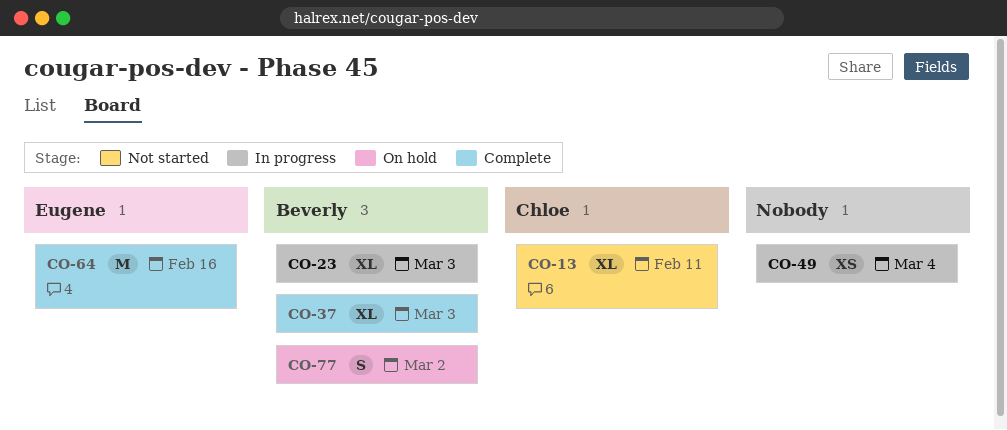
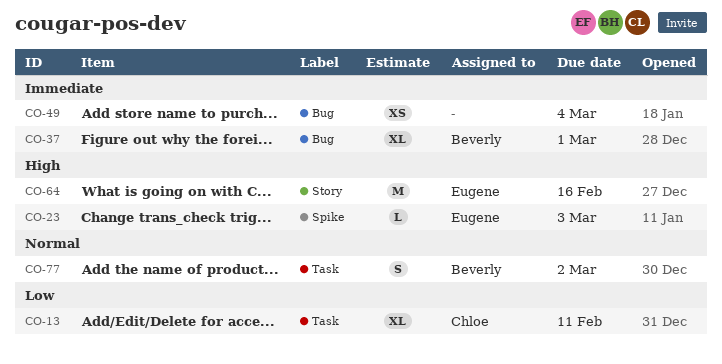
CO-23, owner: Beverly -> Eugene
CO-23, estimate: XL -> L
CO-37, due: Mar 3 -> Mar 1

